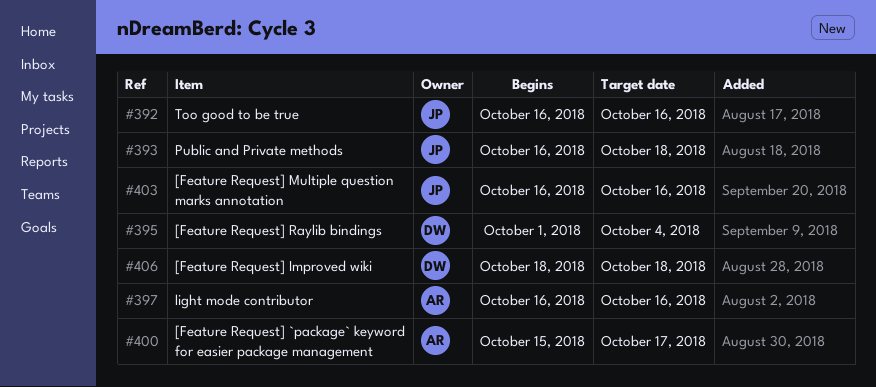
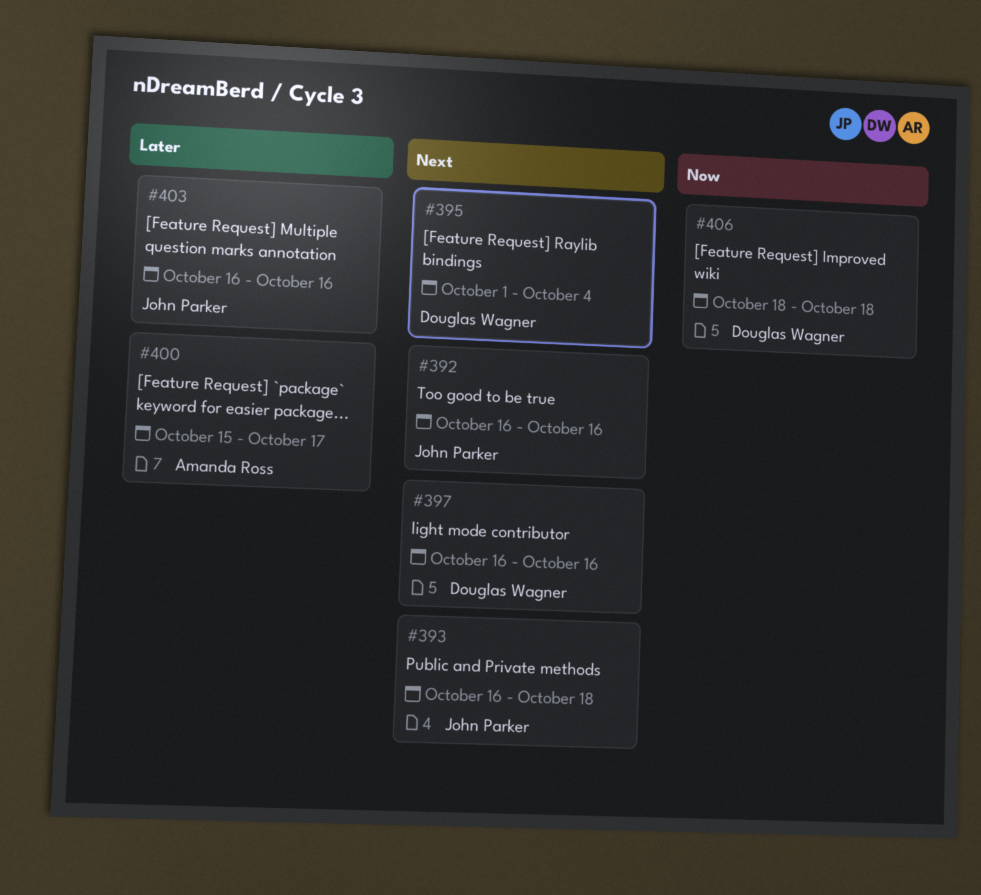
#397, owner: Amanda Ross -> Douglas Wagner

